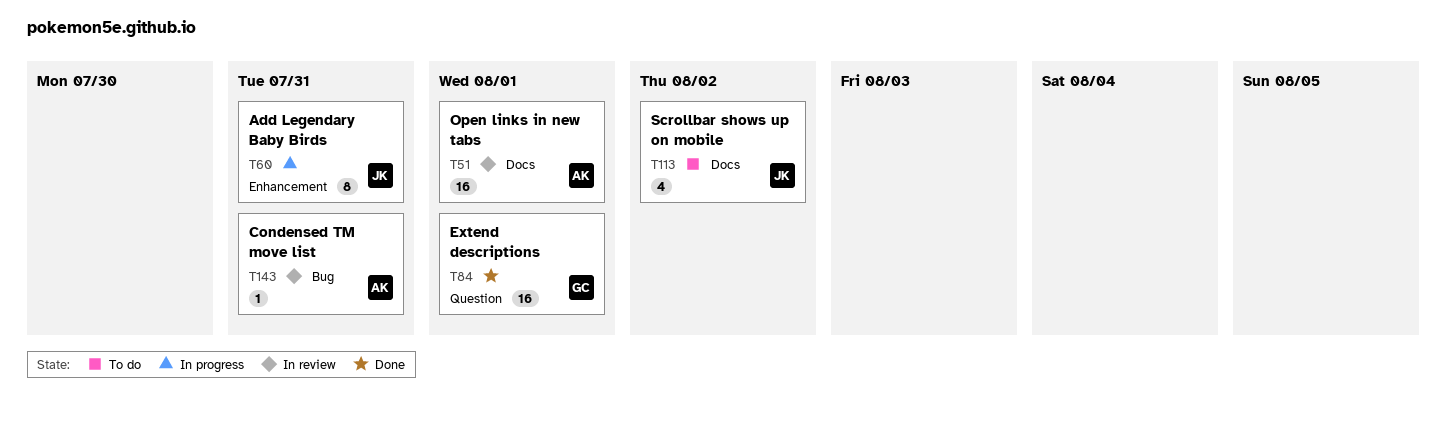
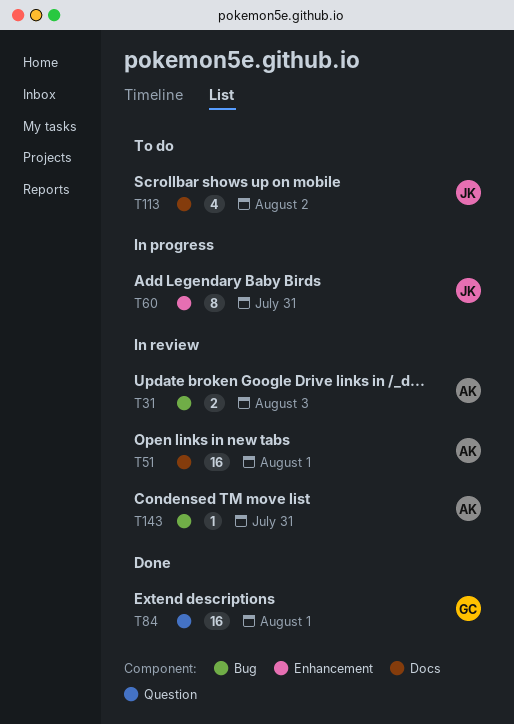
T31: none -> present

